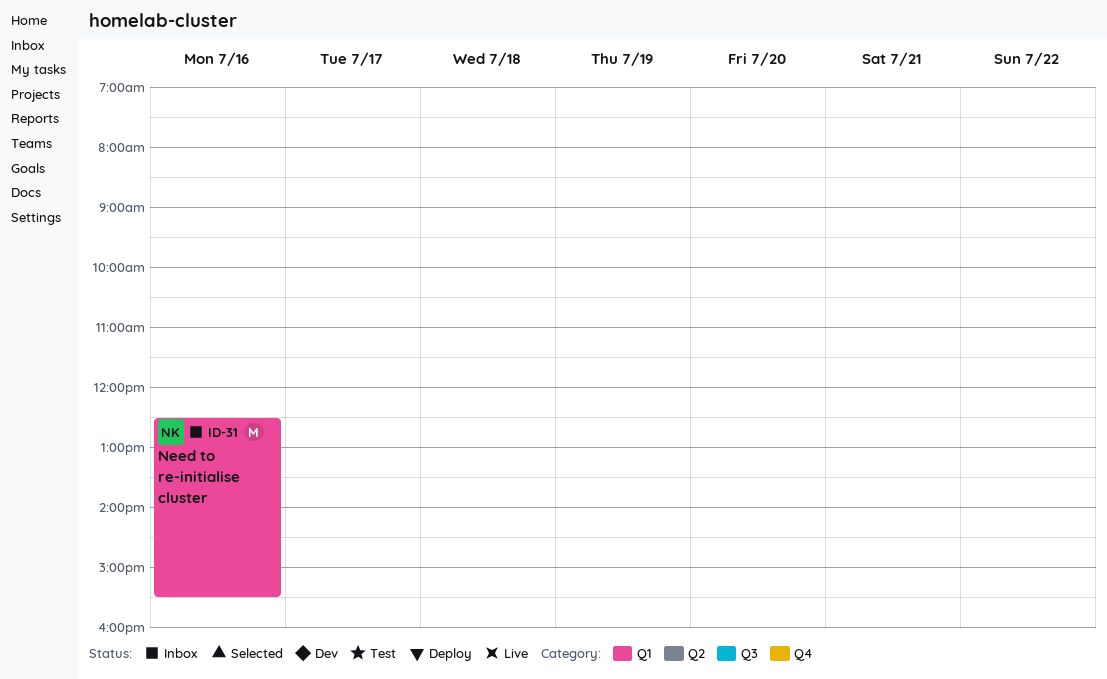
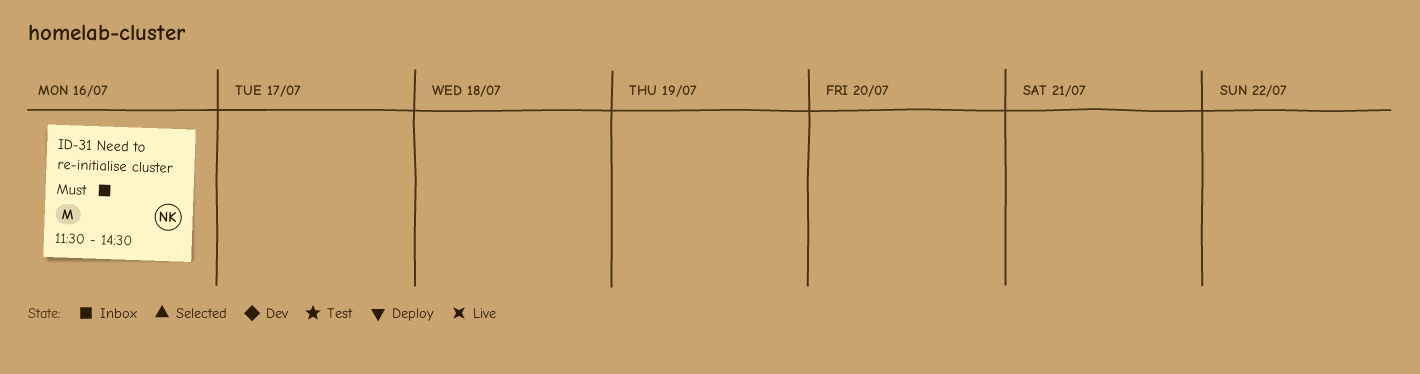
ID-31, begins: 12:30 -> 11:30
ID-31, ends: 15:30 -> 14:30

